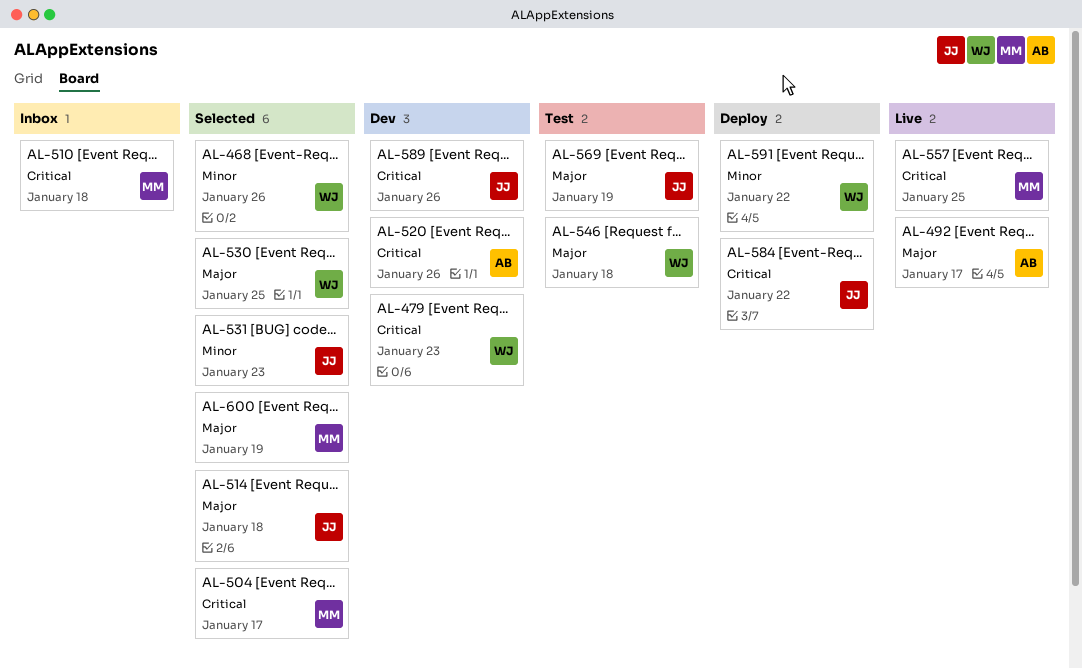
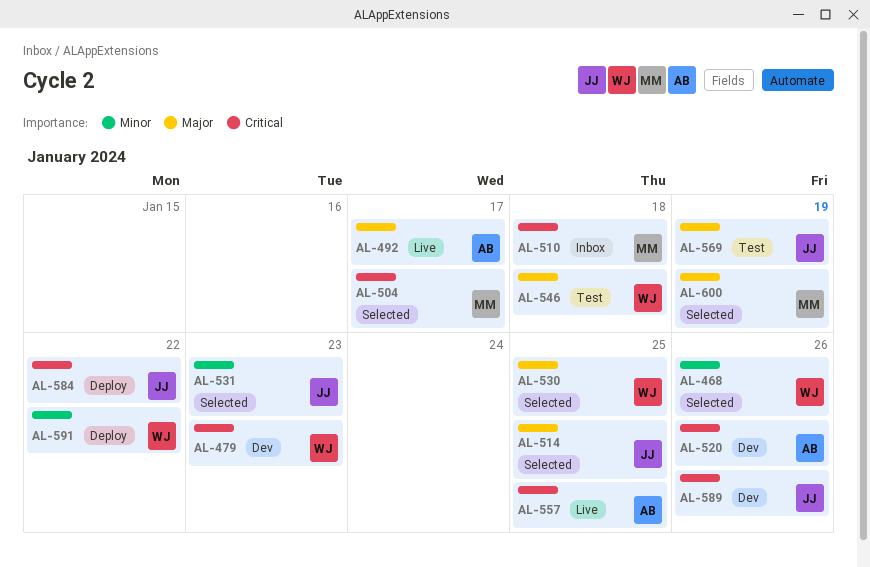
AL-514, due: Jan 18 -> Jan 25
AL-557, owner: MM -> AB

